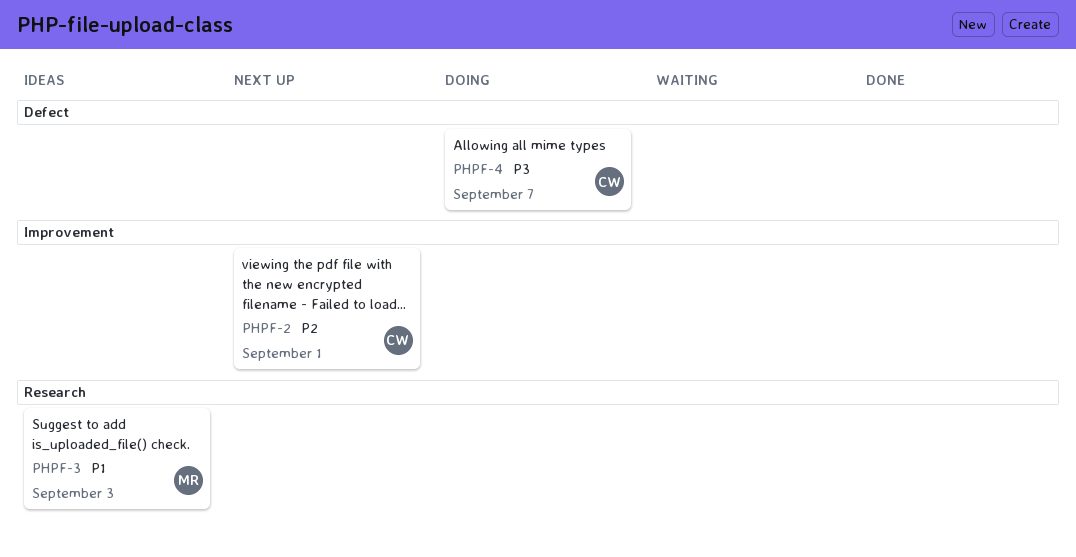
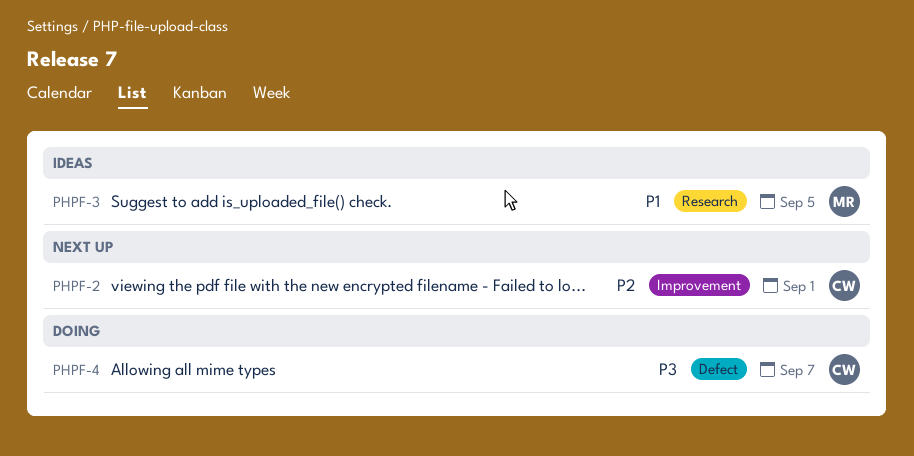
PHPF-3, due: Sep 3 -> Sep 5

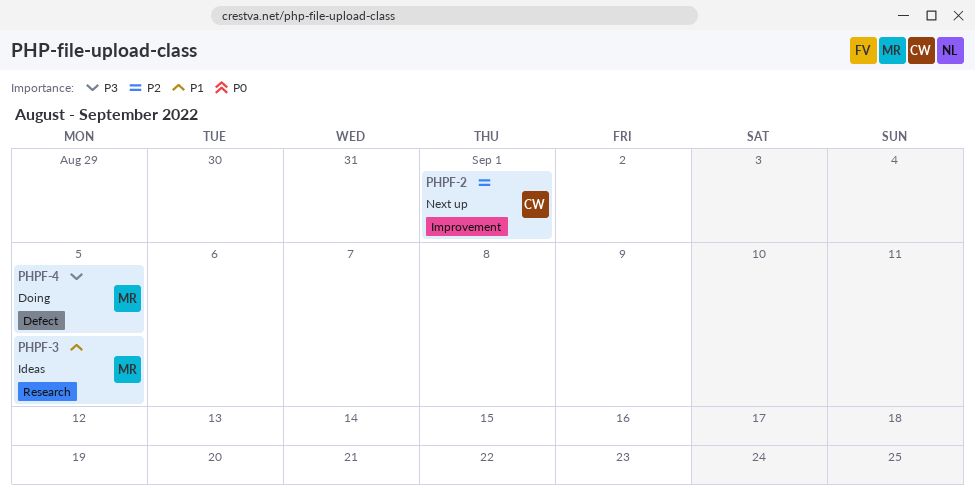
PHPF-4, owner: CW -> MR
PHPF-4, due: Sep 7 -> Sep 5

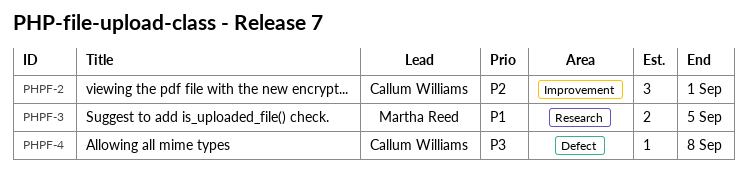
PHPF-4, owner: Martha Reed -> Callum Williams
PHPF-4, due: Sep 5 -> Sep 8

